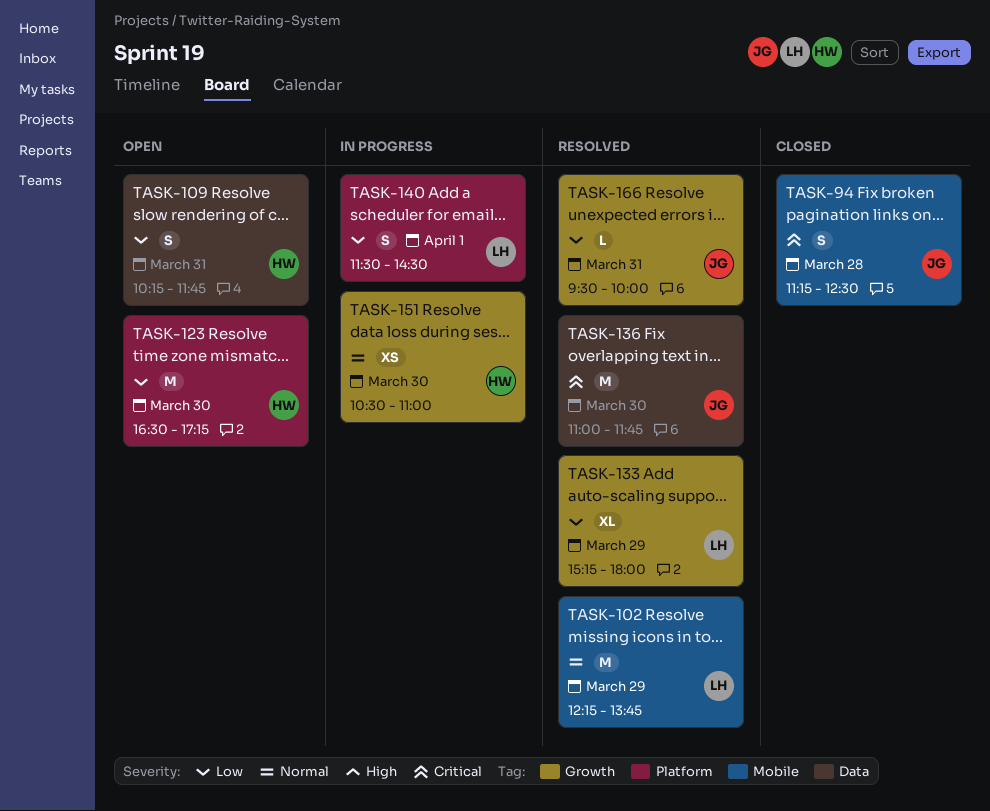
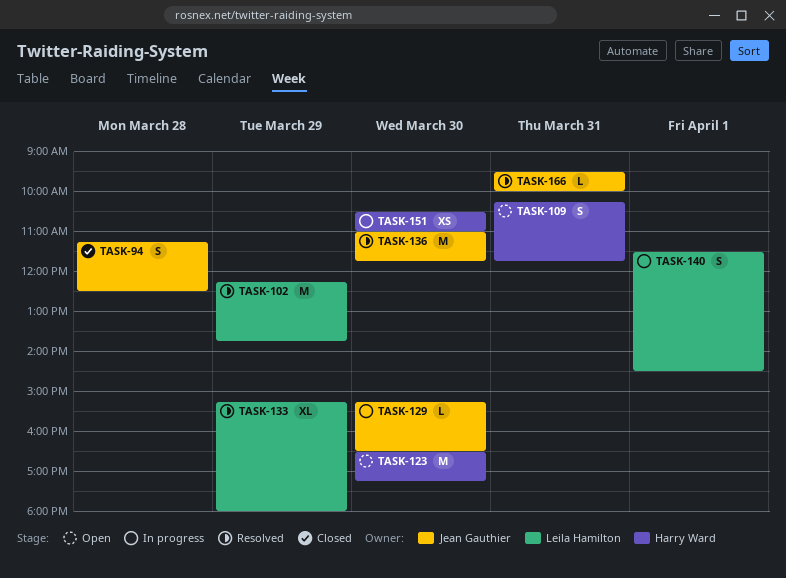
TASK-129: none -> present

